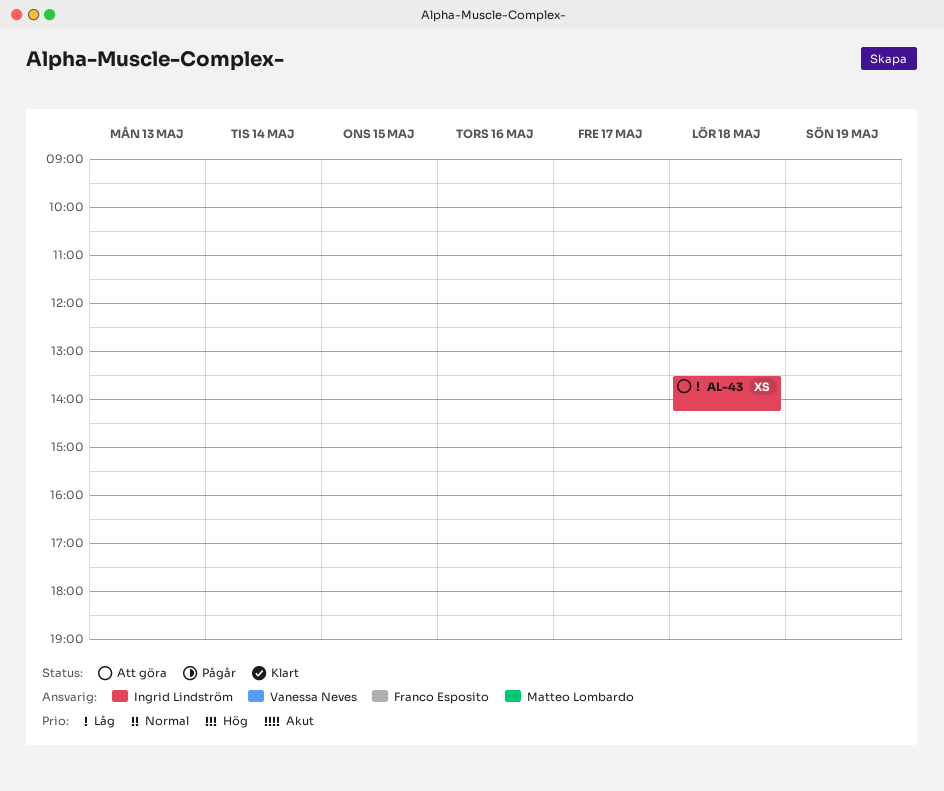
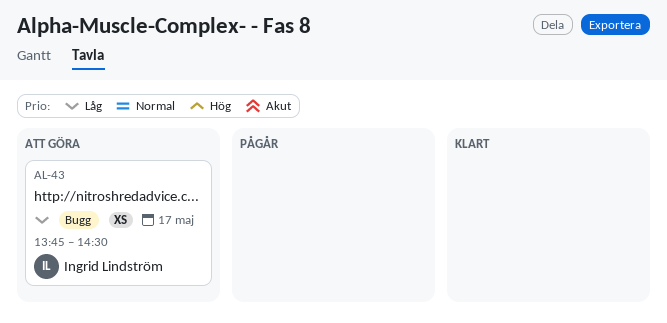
AL-43, day: May 18 -> May 17
AL-43, begins: 13:30 -> 13:45
AL-43, ends: 14:15 -> 14:30

